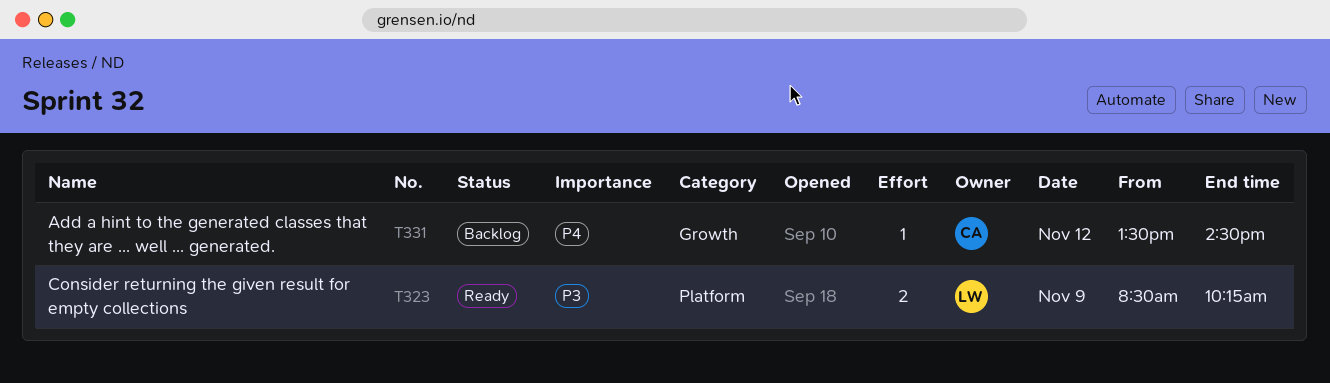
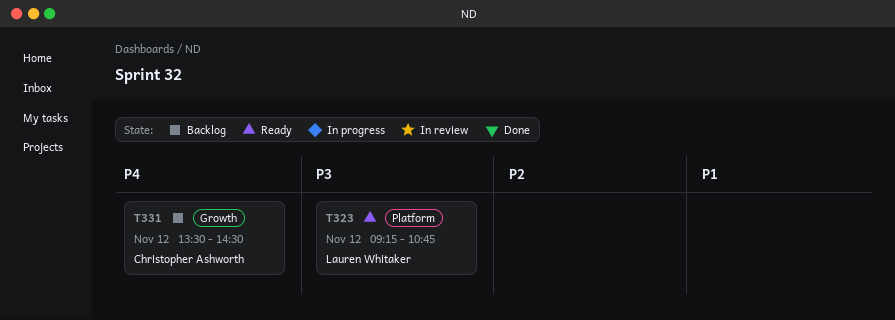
T323, day: Nov 9 -> Nov 12
T323, begins: 08:30 -> 09:15
T323, ends: 10:15 -> 10:45

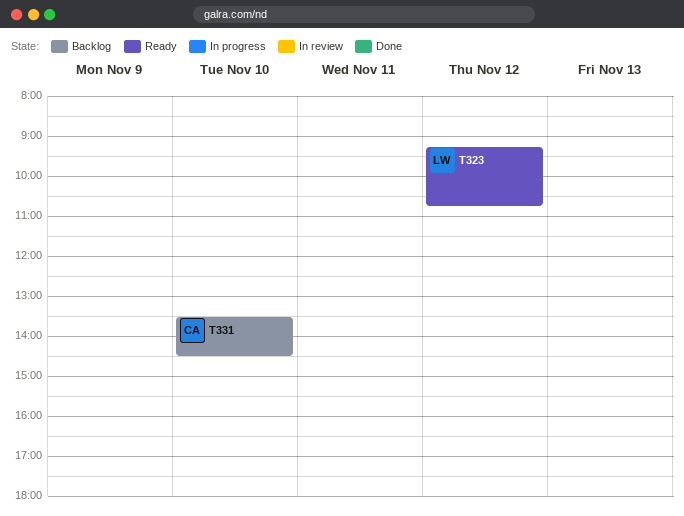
T331, day: Nov 12 -> Nov 10

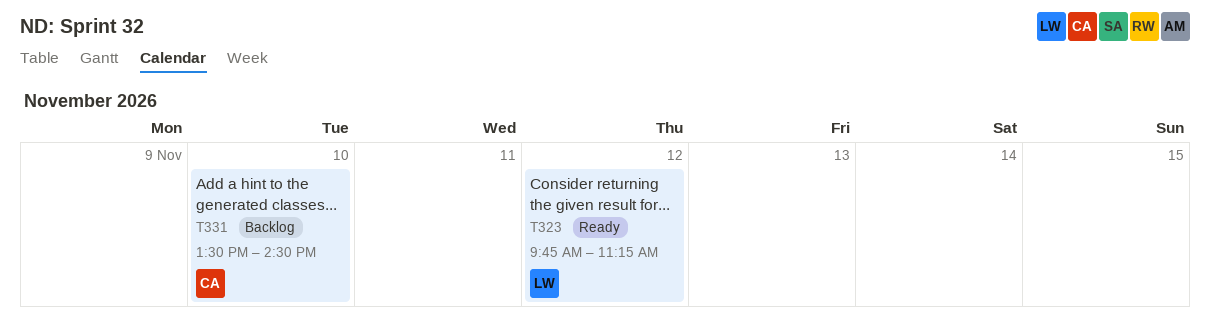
T323, begins: 09:15 -> 09:45
T323, ends: 10:45 -> 11:15

